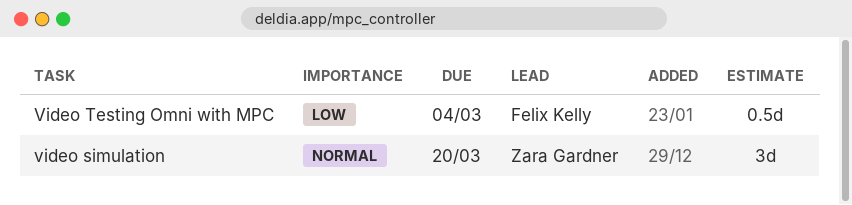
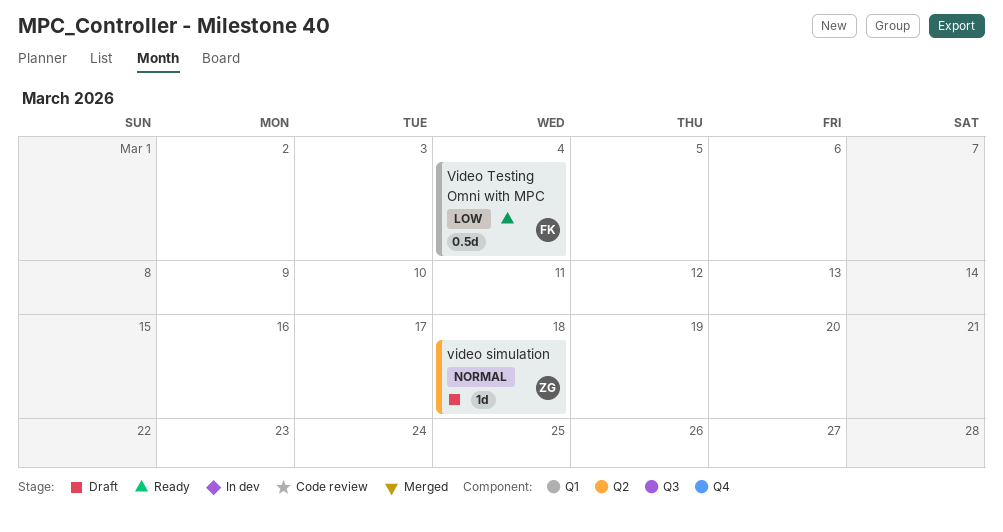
video simulation, estimate: 3d -> 1d
video simulation, due: Mar 20 -> Mar 18

